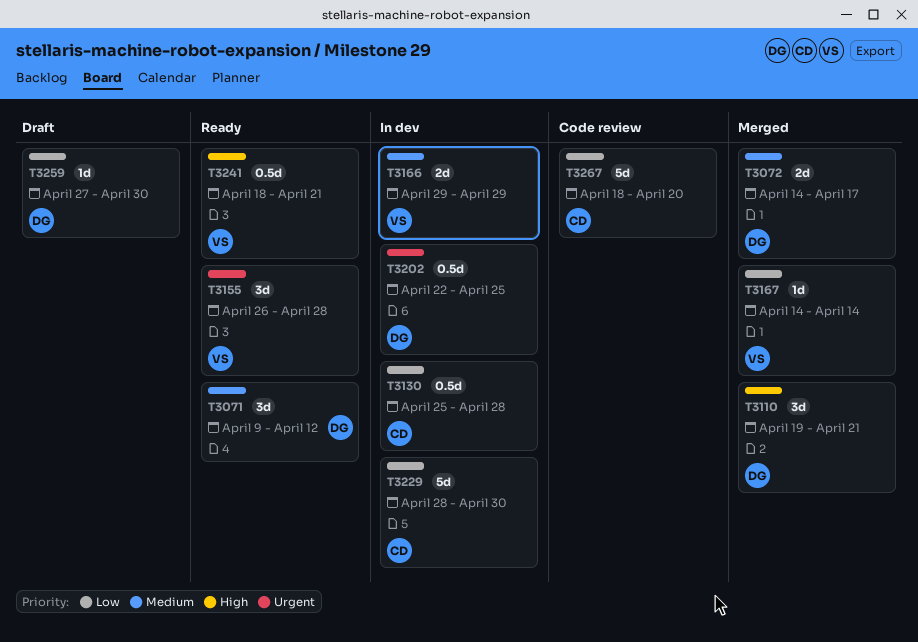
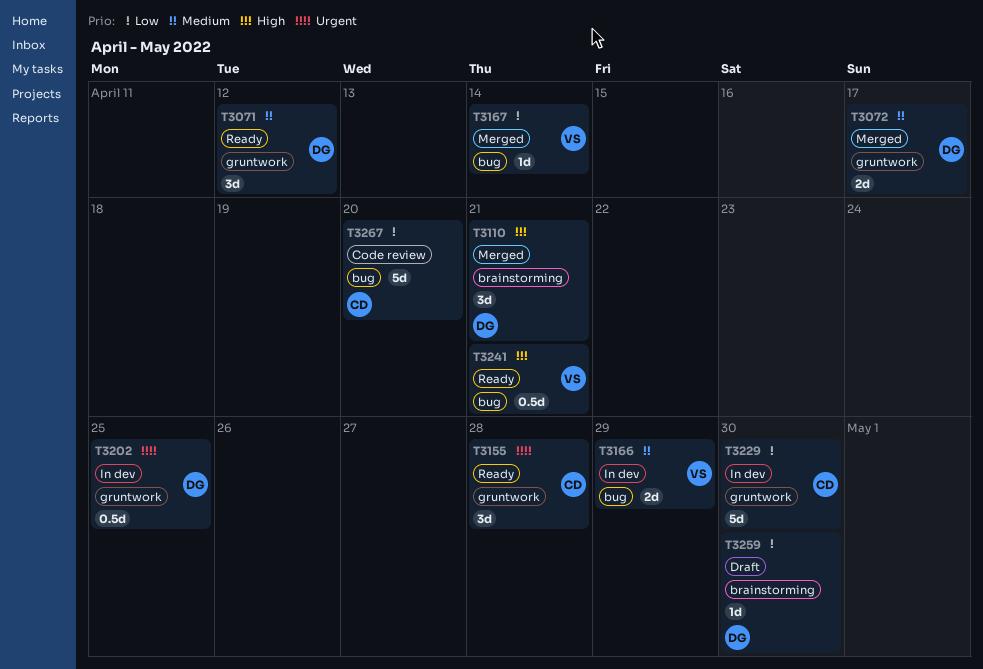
T3130: present -> none
T3155, owner: VS -> CD

